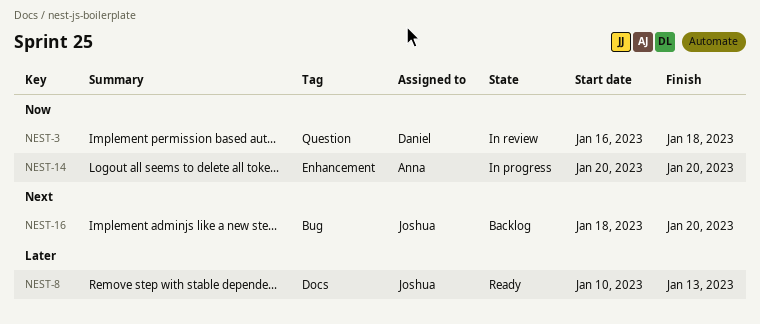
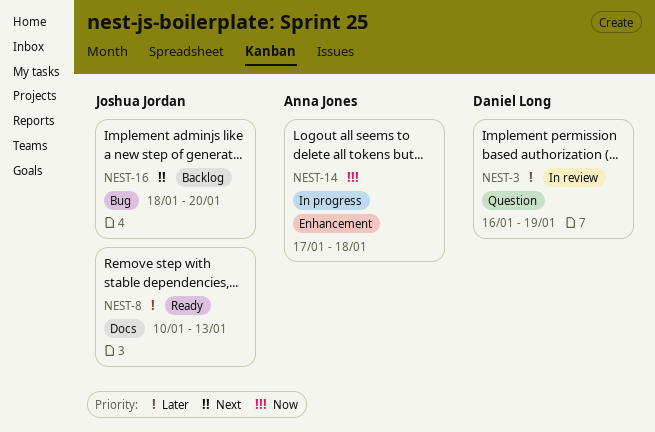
NEST-3, priority: Now -> Later
NEST-3, due: Jan 18 -> Jan 19
NEST-14, start: Jan 20 -> Jan 17
NEST-14, due: Jan 20 -> Jan 18

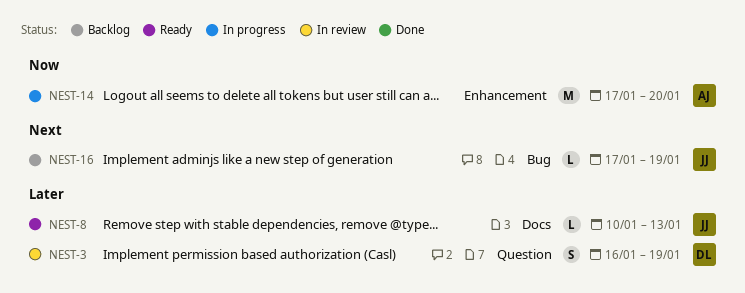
NEST-14, due: Jan 18 -> Jan 20
NEST-16, start: Jan 18 -> Jan 17
NEST-16, due: Jan 20 -> Jan 19

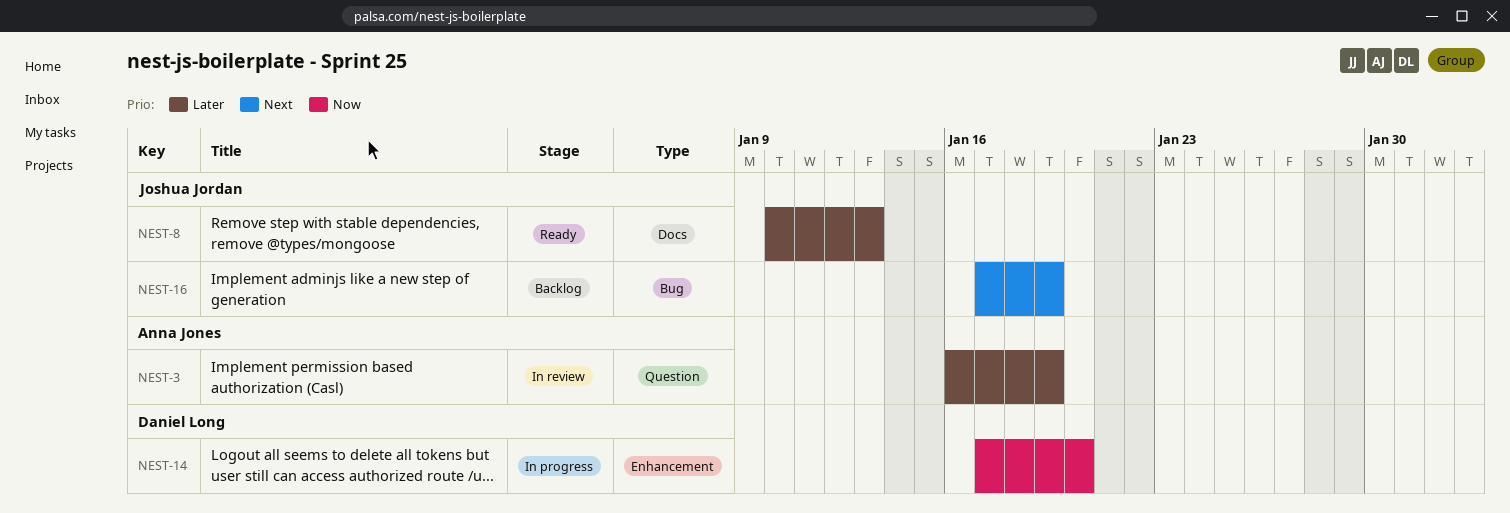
NEST-3, owner: Daniel Long -> Anna Jones
NEST-14, owner: Anna Jones -> Daniel Long

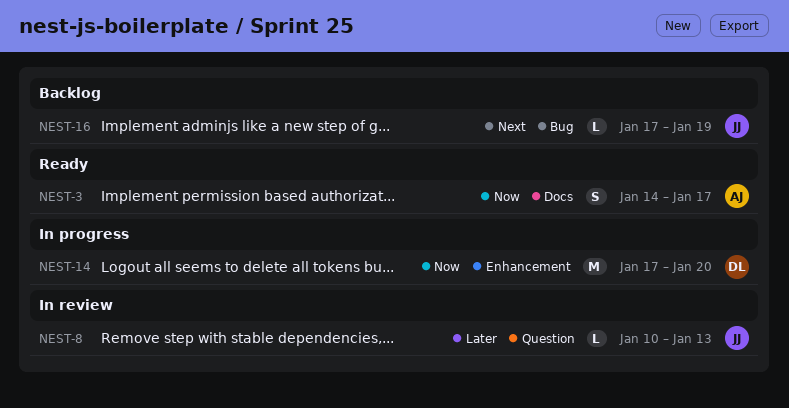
NEST-3, status: In review -> Ready
NEST-3, priority: Later -> Now
NEST-3, label: Question -> Docs
NEST-3, start: Jan 16 -> Jan 14
NEST-3, due: Jan 19 -> Jan 17
NEST-8, status: Ready -> In review
NEST-8, label: Docs -> Question

